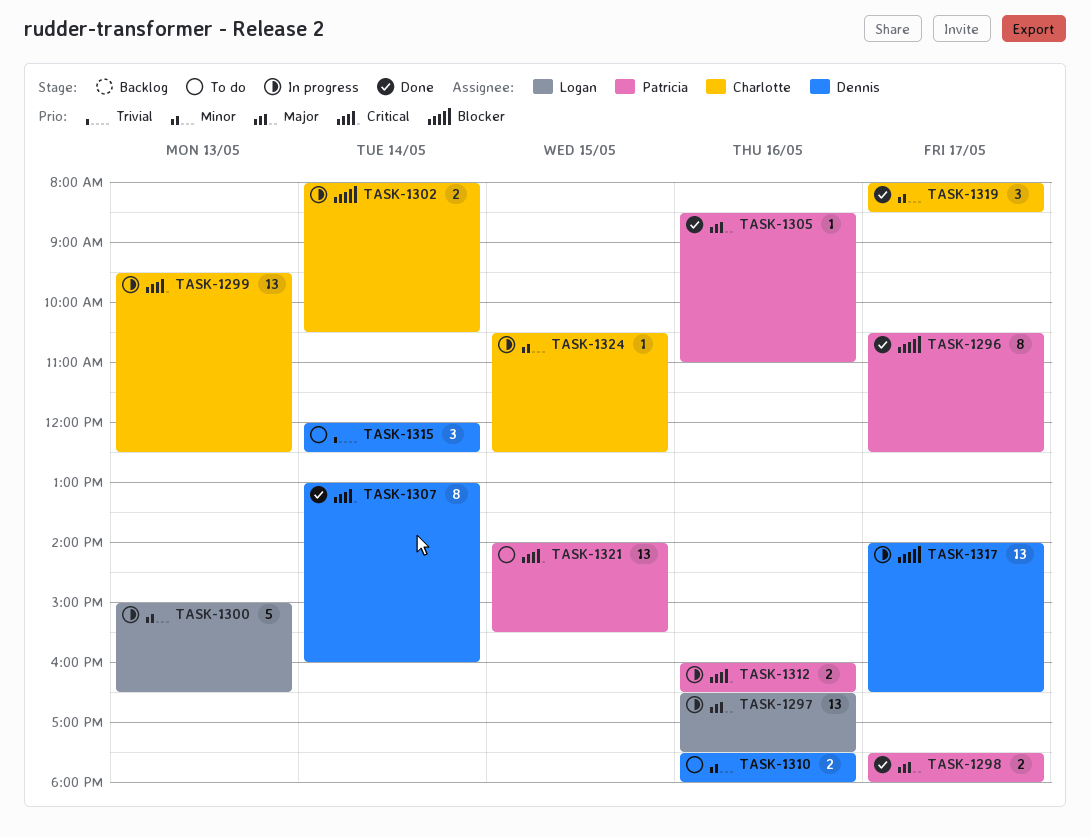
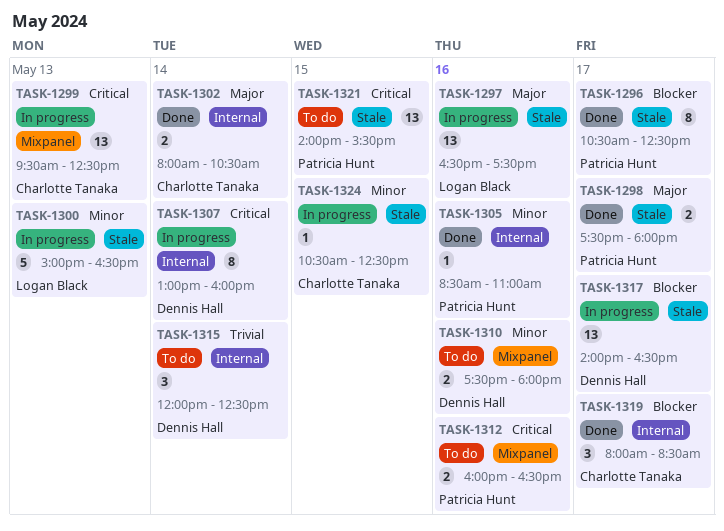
TASK-1302, status: In progress -> Done
TASK-1302, priority: Blocker -> Major
TASK-1305, priority: Major -> Minor
TASK-1307, status: Done -> In progress
TASK-1312, status: In progress -> To do
TASK-1319, priority: Minor -> Blocker

